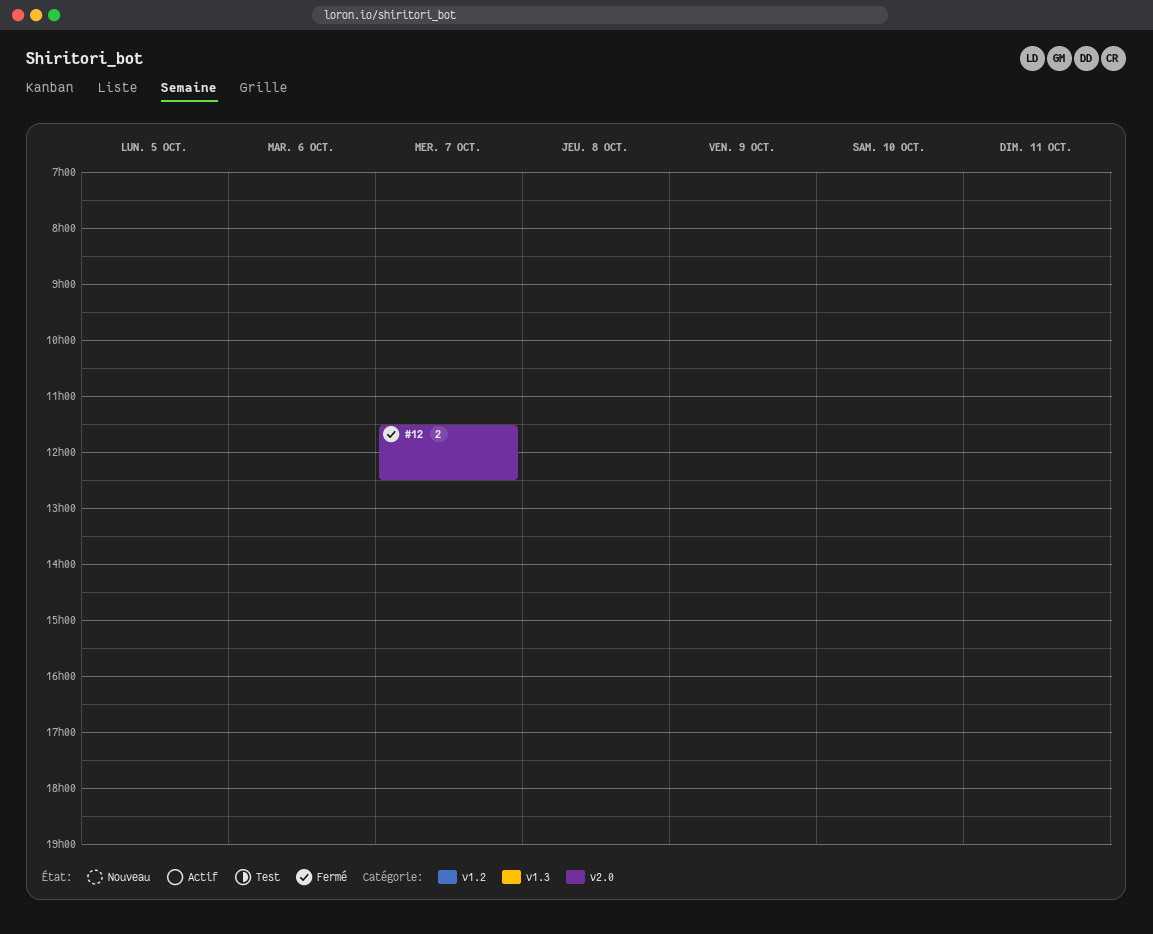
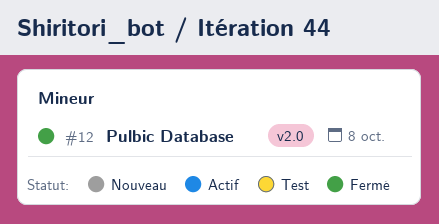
#12, day: Oct 7 -> Oct 8

